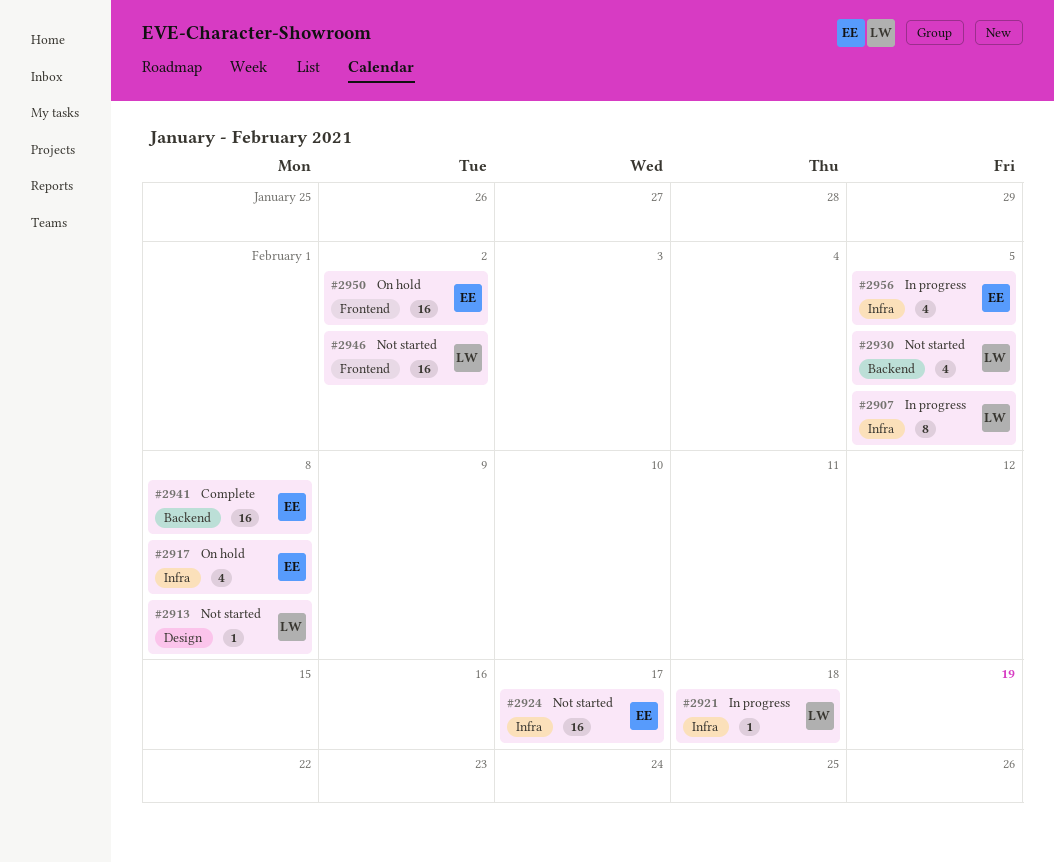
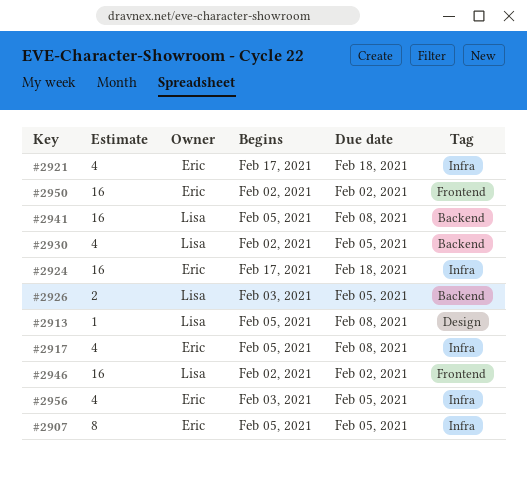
#2907, owner: Lisa -> Eric
#2921, owner: Lisa -> Eric
#2921, estimate: 1 -> 4
#2924, due: Feb 17 -> Feb 18
#2926: none -> present
#2941, owner: Eric -> Lisa

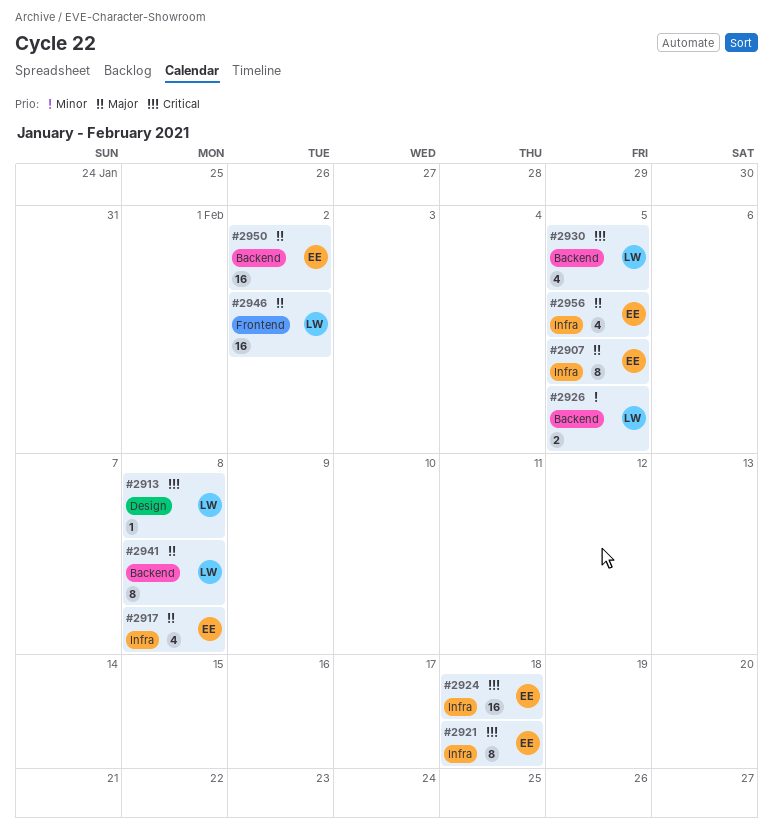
#2921, estimate: 4 -> 8
#2941, estimate: 16 -> 8
#2950, label: Frontend -> Backend

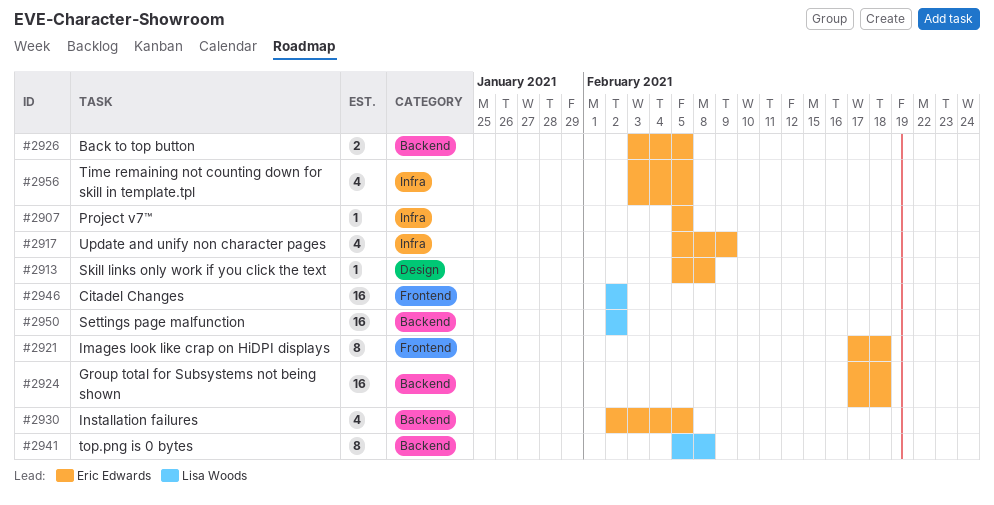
#2907, estimate: 8 -> 1
#2913, owner: Lisa Woods -> Eric Edwards
#2917, due: Feb 8 -> Feb 9
#2921, label: Infra -> Frontend
#2924, label: Infra -> Backend
#2926, owner: Lisa Woods -> Eric Edwards
#2930, owner: Lisa Woods -> Eric Edwards
#2950, owner: Eric Edwards -> Lisa Woods

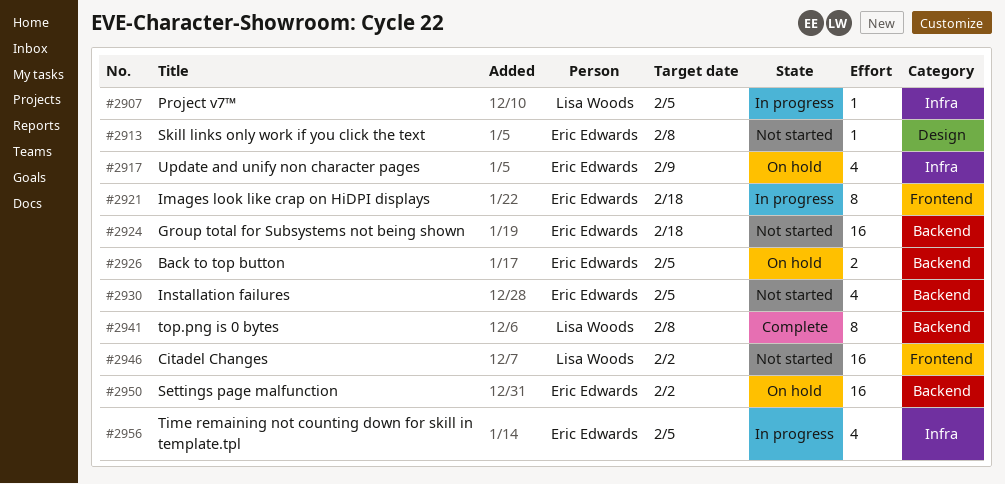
#2907, owner: Eric Edwards -> Lisa Woods
#2950, owner: Lisa Woods -> Eric Edwards

